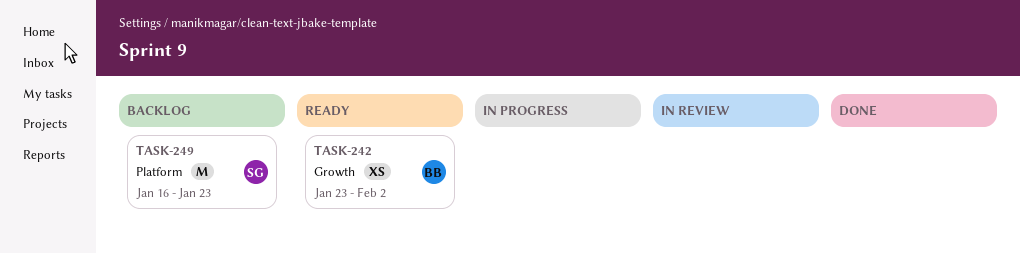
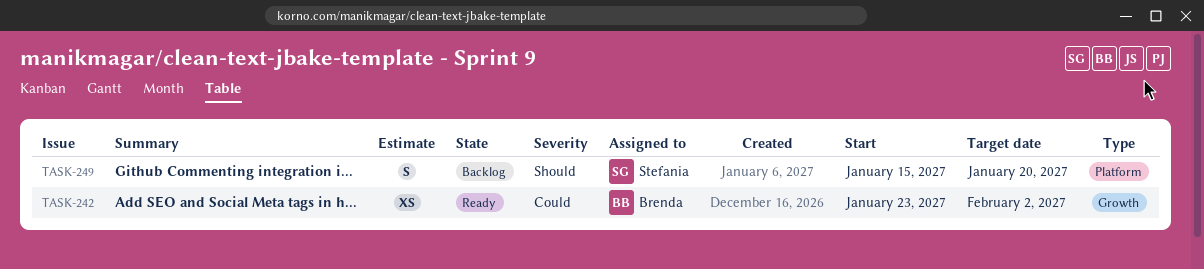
TASK-249, estimate: M -> S
TASK-249, start: Jan 16 -> Jan 15
TASK-249, due: Jan 23 -> Jan 20

